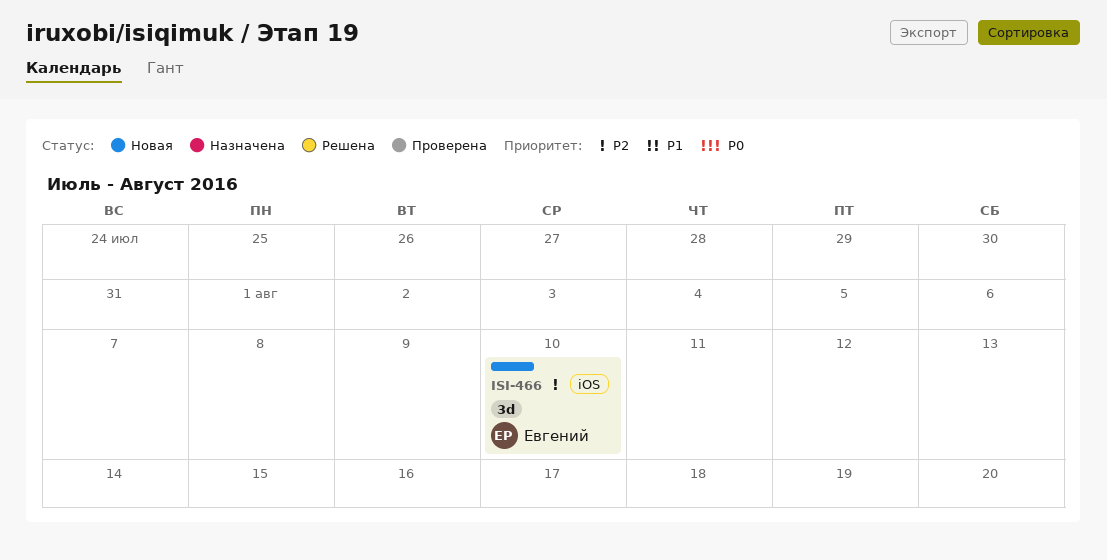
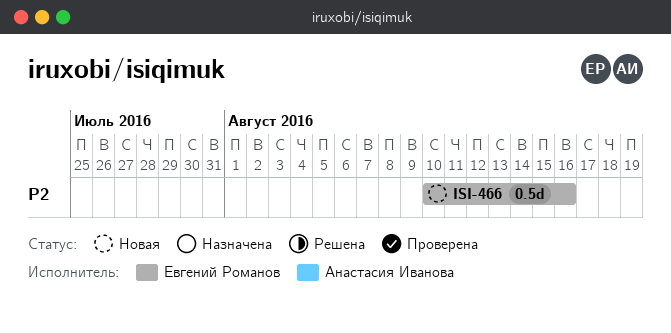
ISI-466, estimate: 3d -> 0.5d
ISI-466, due: Aug 10 -> Aug 16

